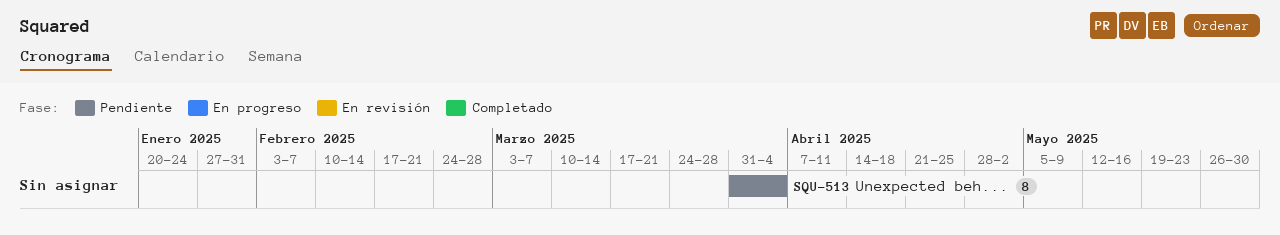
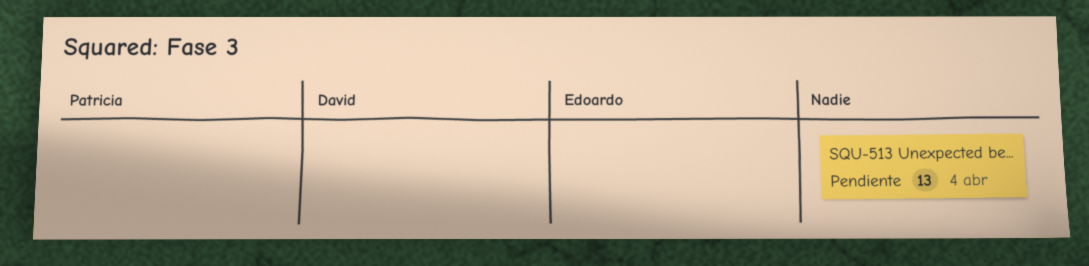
SQU-513, estimate: 8 -> 13

